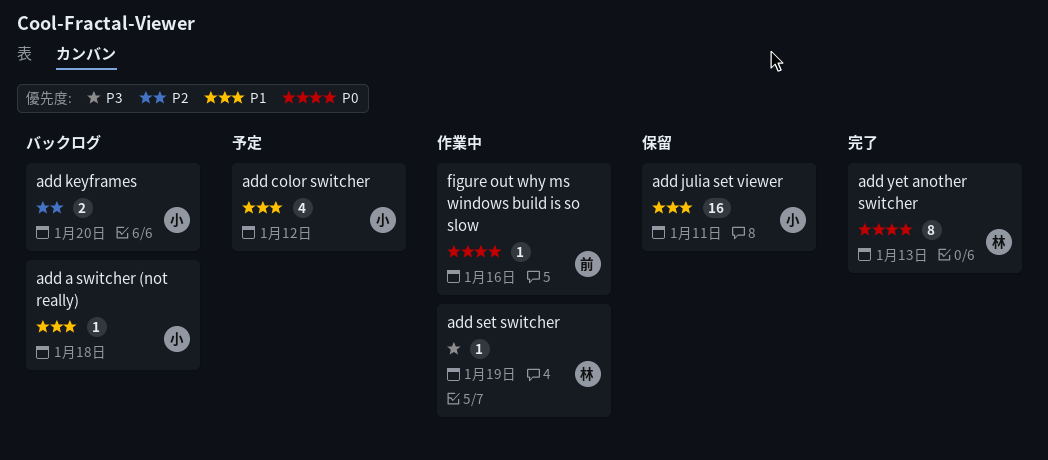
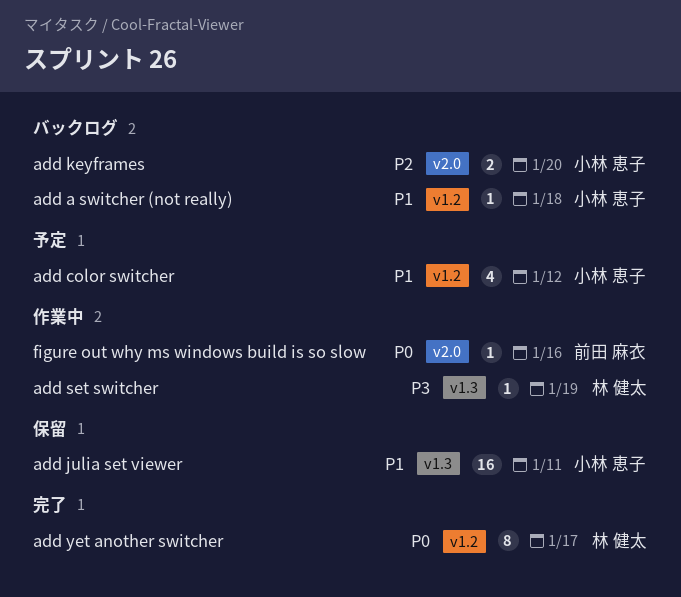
add yet another switcher, due: Jan 13 -> Jan 17

